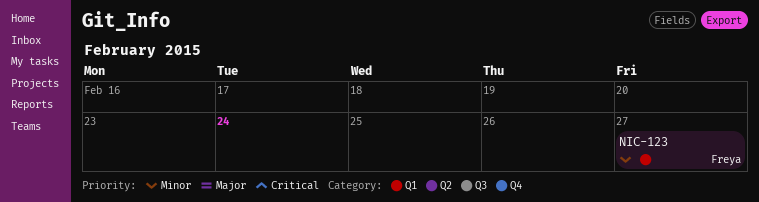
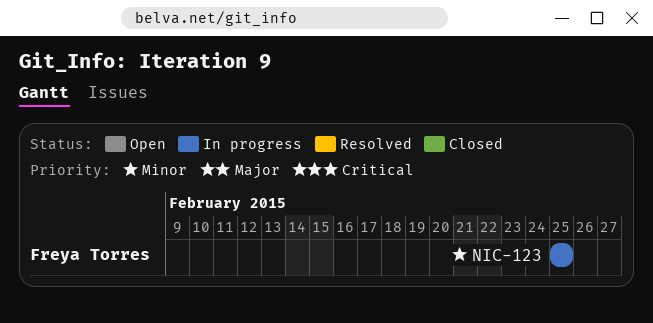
NIC-123, due: Feb 27 -> Feb 25

